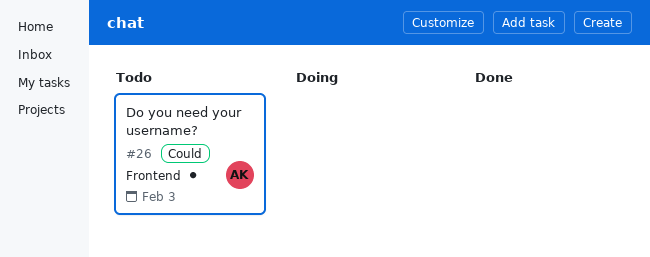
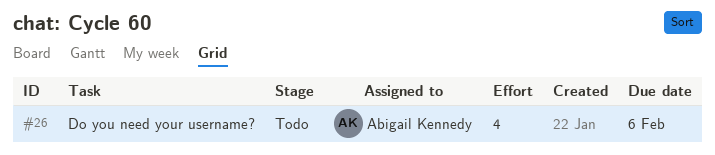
#26, estimate: 1 -> 4
#26, due: Feb 3 -> Feb 6

